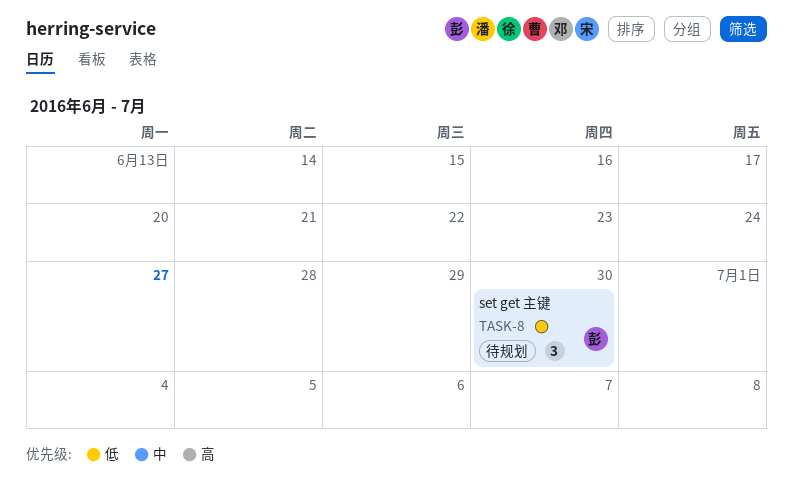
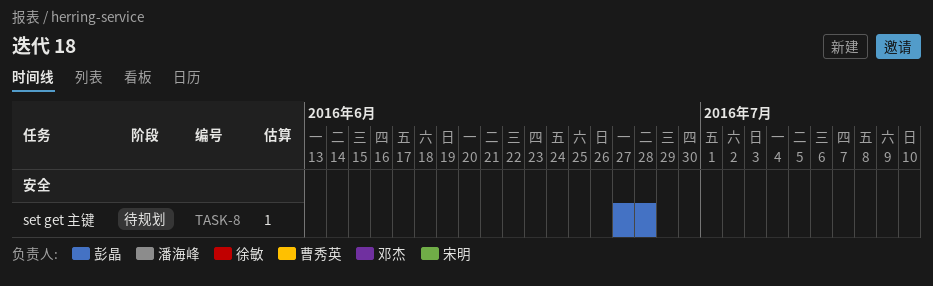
TASK-8, estimate: 3 -> 1
TASK-8, due: Jun 30 -> Jun 28

